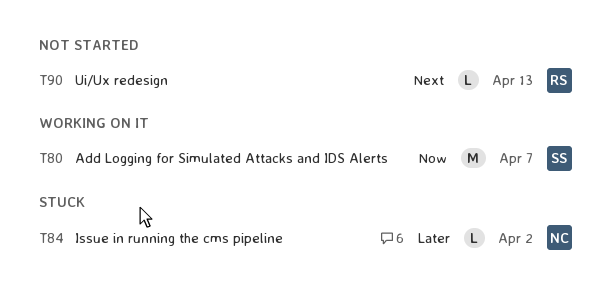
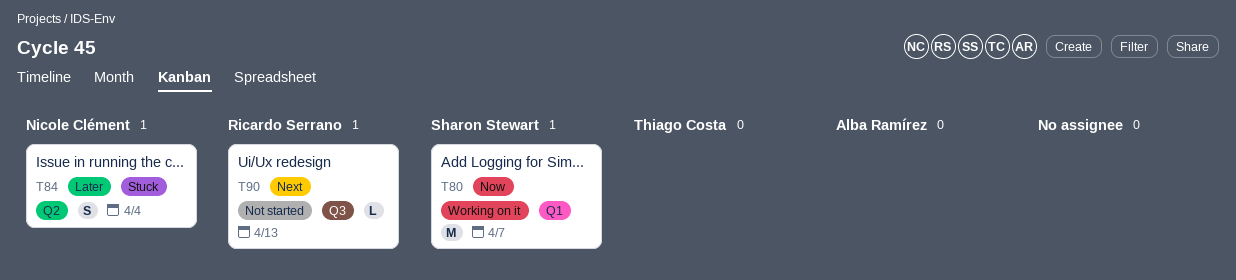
T84, estimate: L -> S
T84, due: Apr 2 -> Apr 4

